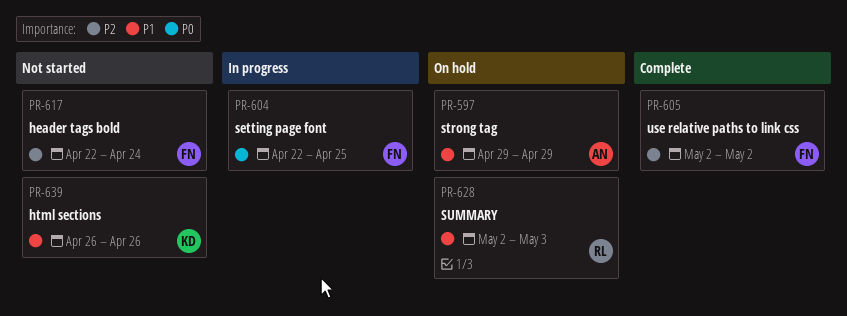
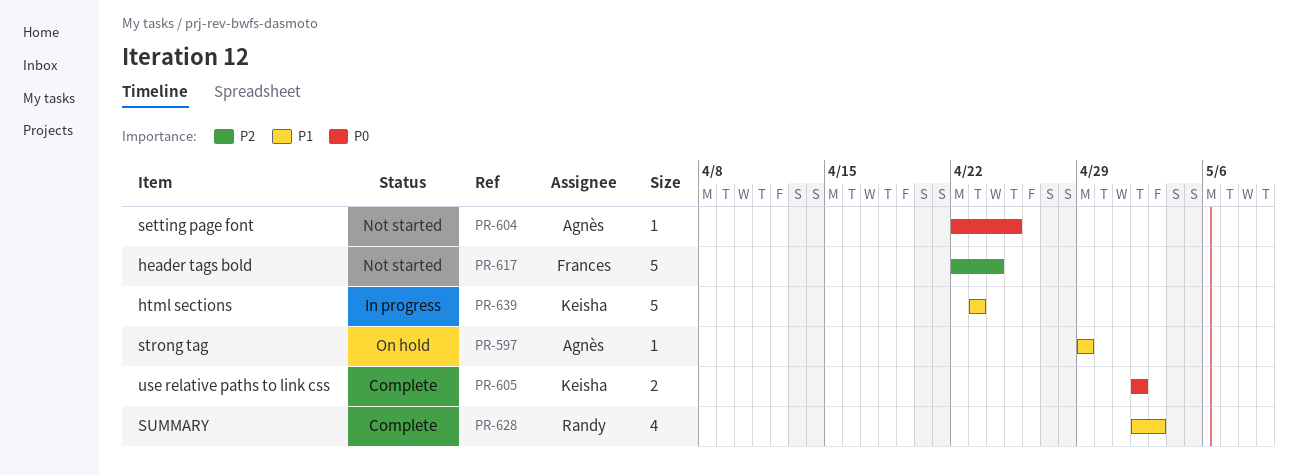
PR-604, status: In progress -> Not started
PR-604, owner: Frances -> Agnès
PR-605, owner: Frances -> Keisha
PR-605, priority: P2 -> P0
PR-628, status: On hold -> Complete
PR-639, status: Not started -> In progress
PR-639, start: Apr 26 -> Apr 23
PR-639, due: Apr 26 -> Apr 23

